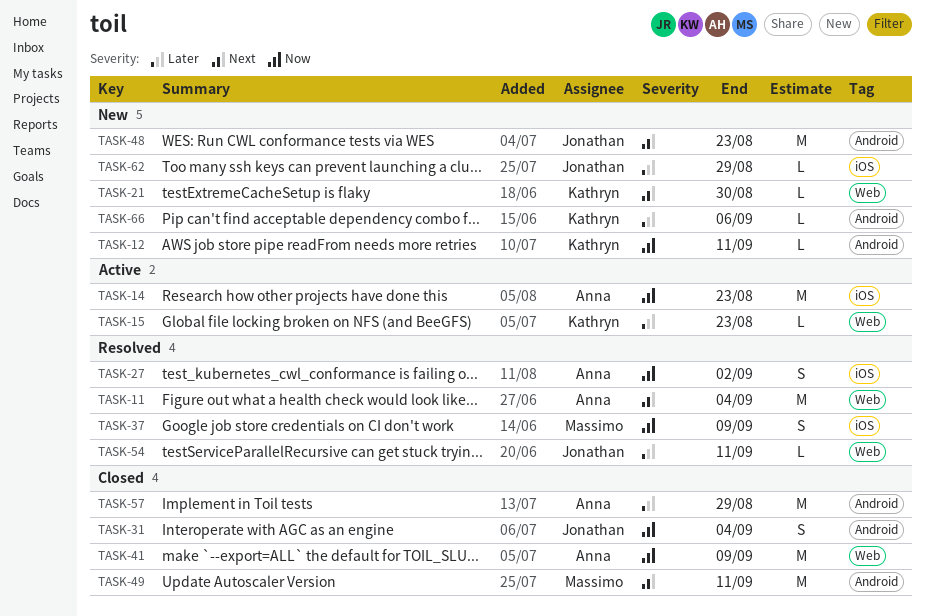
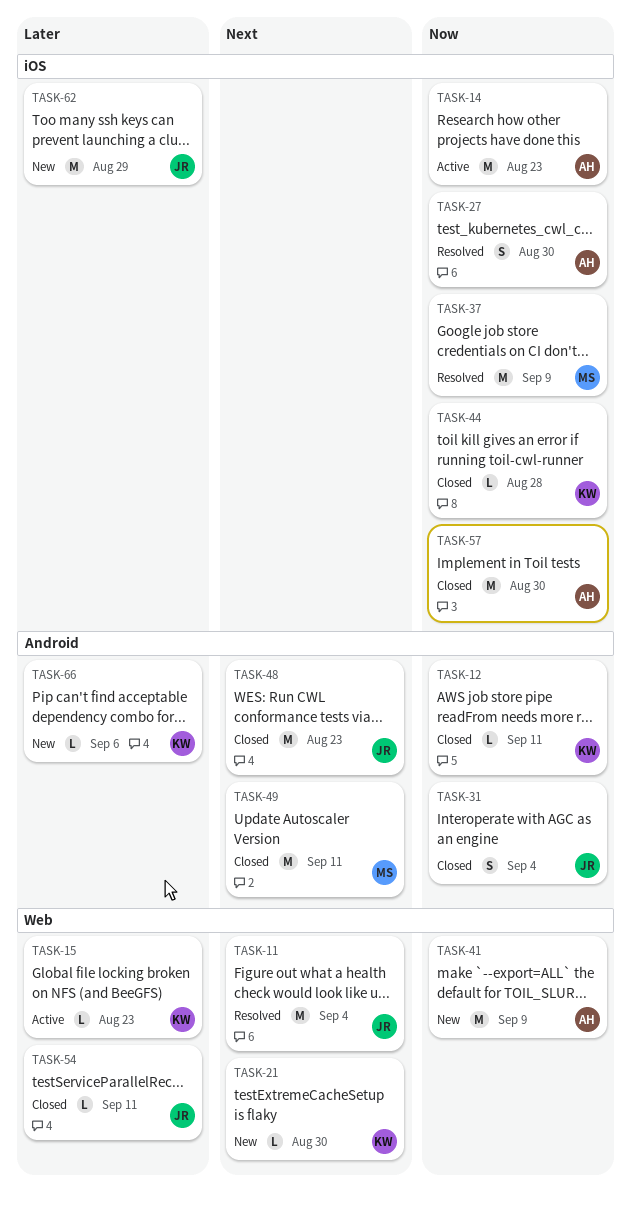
TASK-11, owner: Anna -> Jonathan
TASK-12, status: New -> Closed
TASK-27, due: Sep 2 -> Aug 30
TASK-37, estimate: S -> M
TASK-41, status: Closed -> New
TASK-44: none -> present
TASK-48, status: New -> Closed
TASK-54, status: Resolved -> Closed
TASK-57, priority: Later -> Now
TASK-57, label: Android -> iOS
TASK-57, due: Aug 29 -> Aug 30
TASK-62, estimate: L -> M

